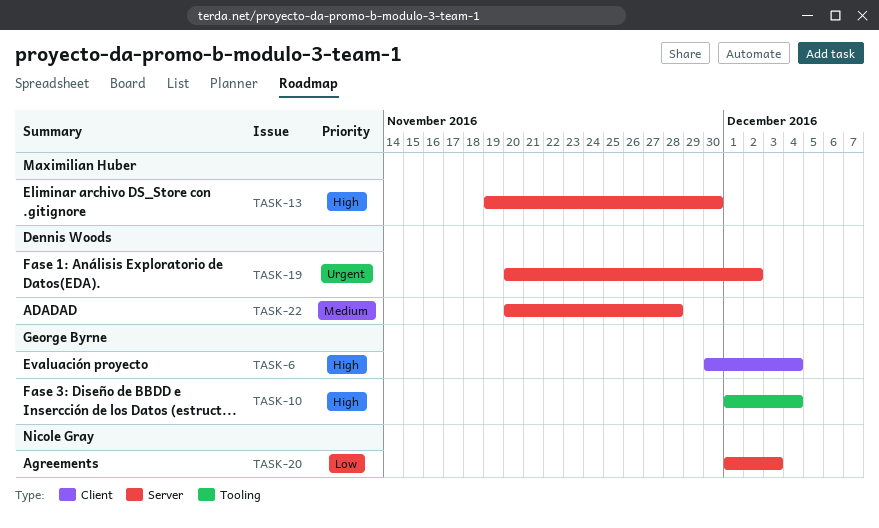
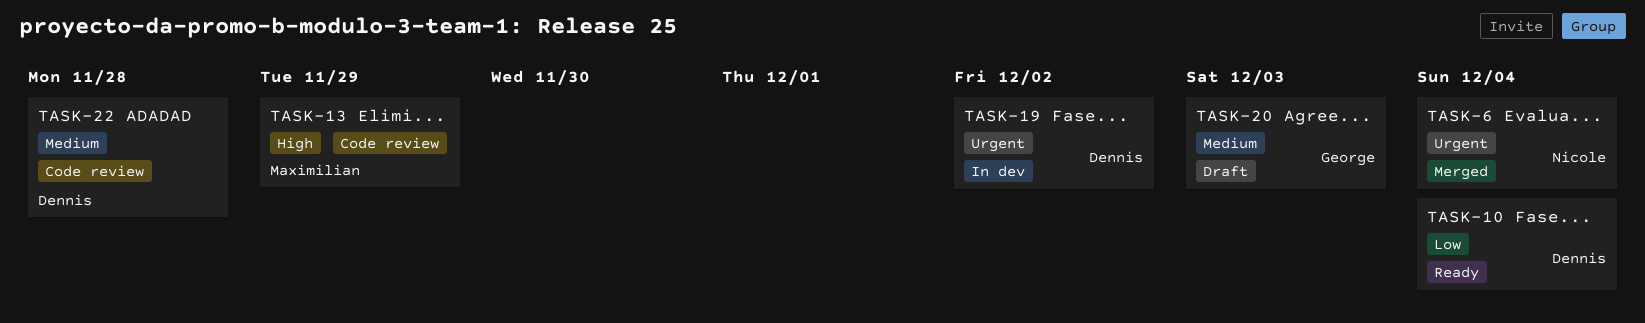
TASK-6, owner: George Byrne -> Nicole Gray
TASK-6, priority: High -> Urgent
TASK-10, owner: George Byrne -> Dennis Woods
TASK-10, priority: High -> Low
TASK-13, due: Nov 30 -> Nov 29
TASK-20, owner: Nicole Gray -> George Byrne
TASK-20, priority: Low -> Medium

